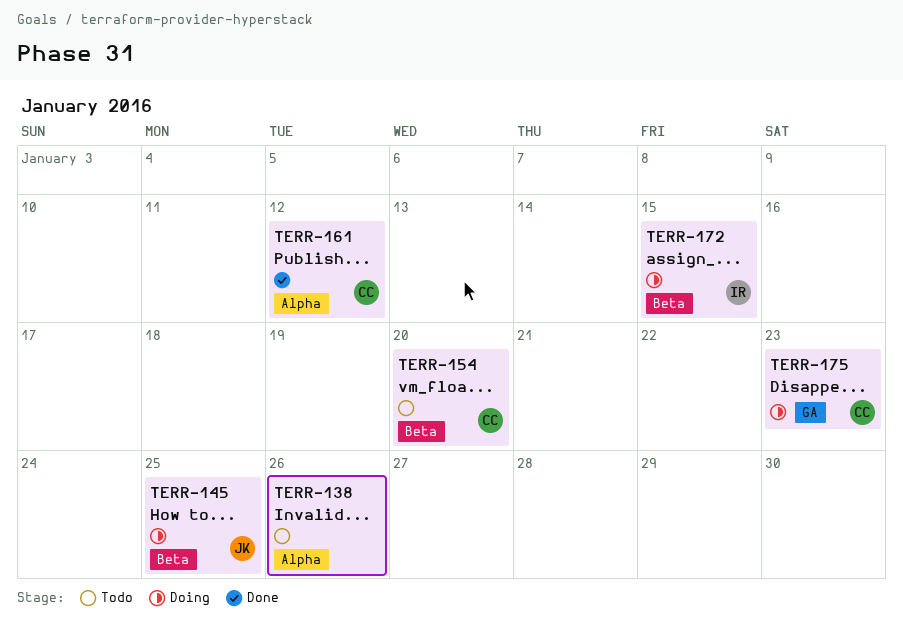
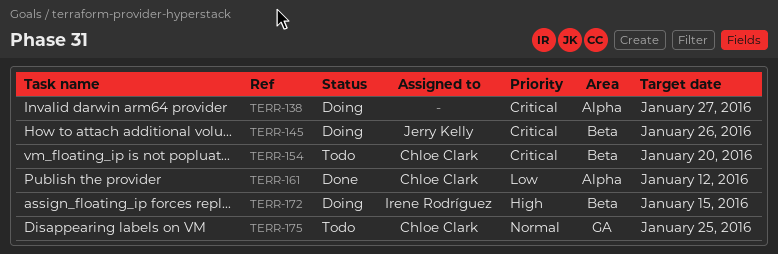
TERR-138, status: Todo -> Doing
TERR-138, due: Jan 26 -> Jan 27
TERR-145, due: Jan 25 -> Jan 26
TERR-175, status: Doing -> Todo
TERR-175, due: Jan 23 -> Jan 25

